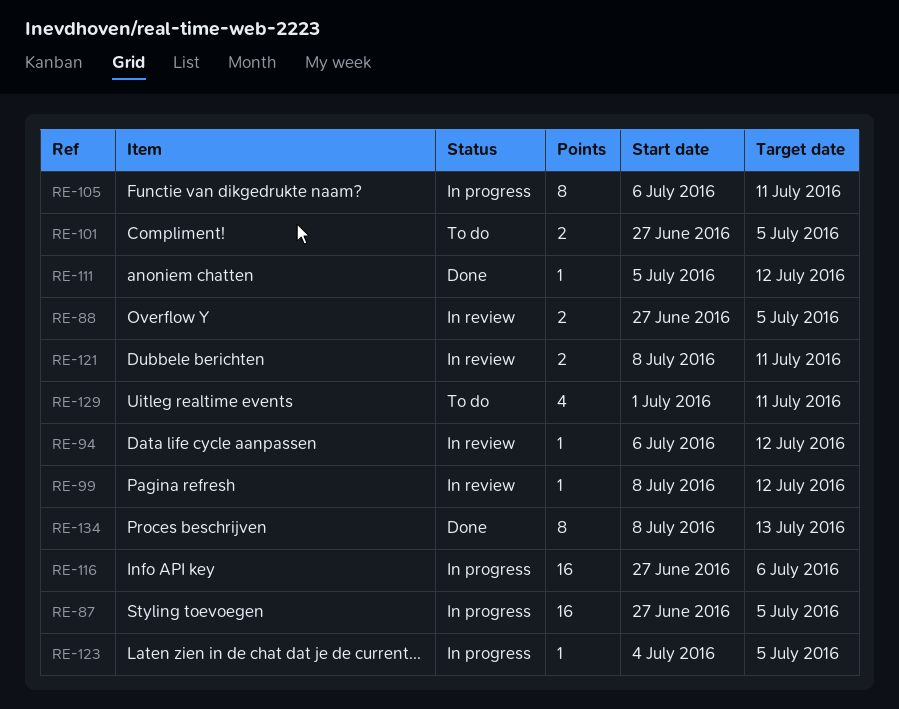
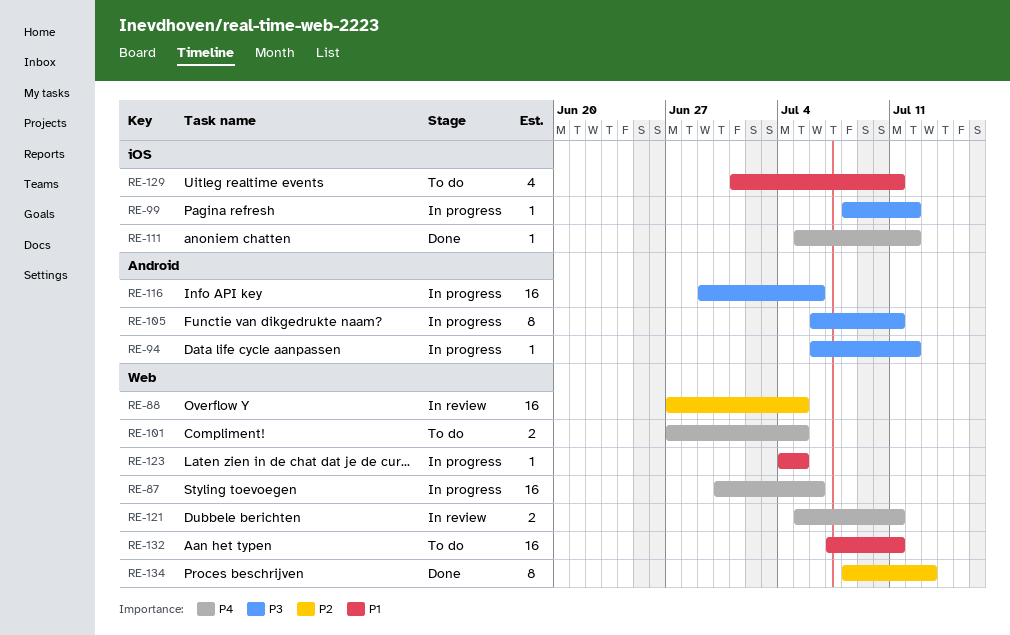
RE-87, start: Jun 27 -> Jun 30
RE-87, due: Jul 5 -> Jul 6
RE-88, estimate: 2 -> 16
RE-94, status: In review -> In progress
RE-99, status: In review -> In progress
RE-116, start: Jun 27 -> Jun 29
RE-121, start: Jul 8 -> Jul 5
RE-132: none -> present

